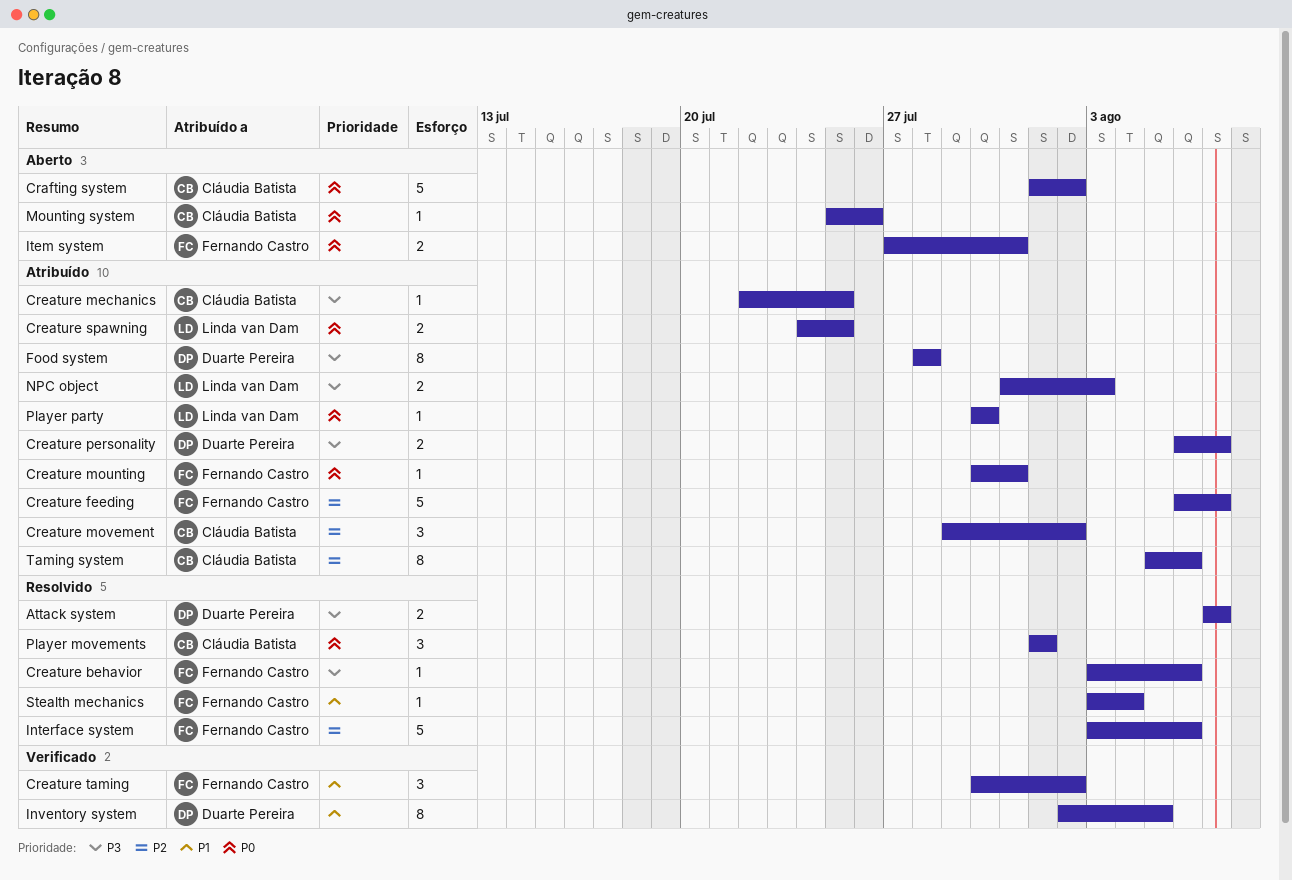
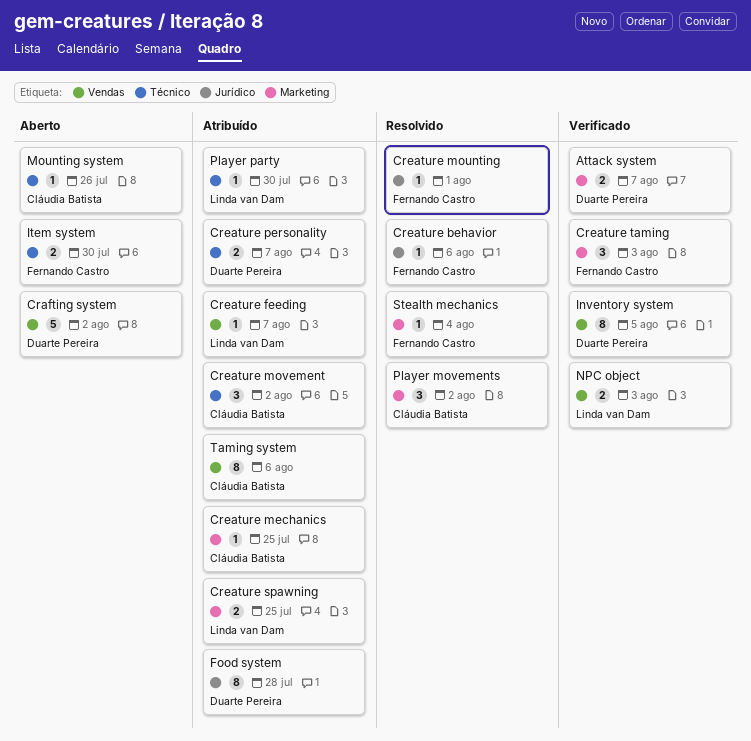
Attack system, status: Resolvido -> Verificado
Crafting system, owner: Cláudia Batista -> Duarte Pereira
Creature feeding, owner: Fernando Castro -> Linda van Dam
Creature feeding, estimate: 5 -> 1
Creature mounting, status: Atribuído -> Resolvido
Creature mounting, due: Jul 31 -> Aug 1
Creature taming, due: Aug 2 -> Aug 3
Interface system: present -> none
Item system, due: Jul 31 -> Jul 30
NPC object, status: Atribuído -> Verificado
Player movements, due: Aug 1 -> Aug 2

